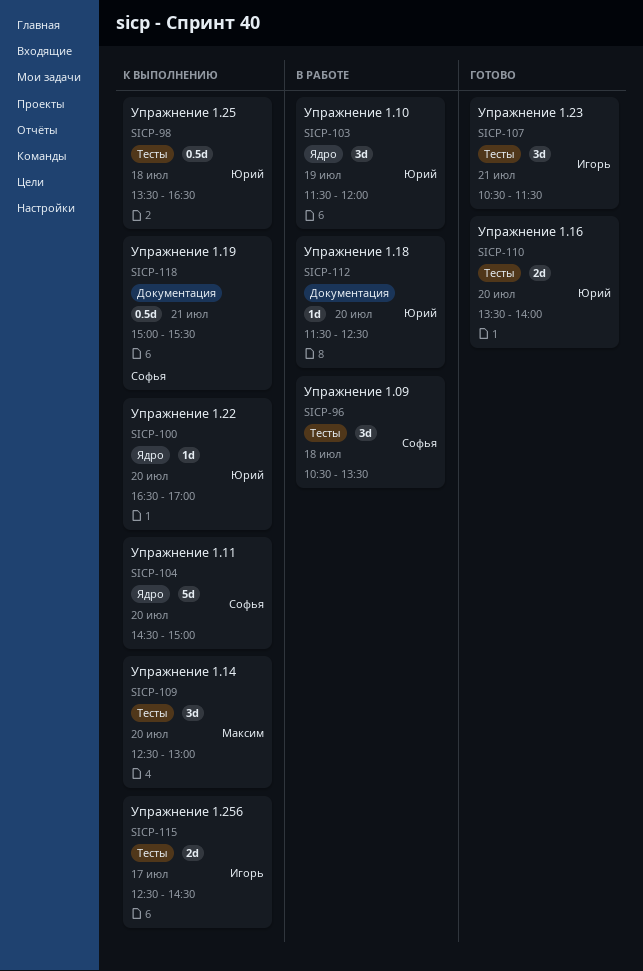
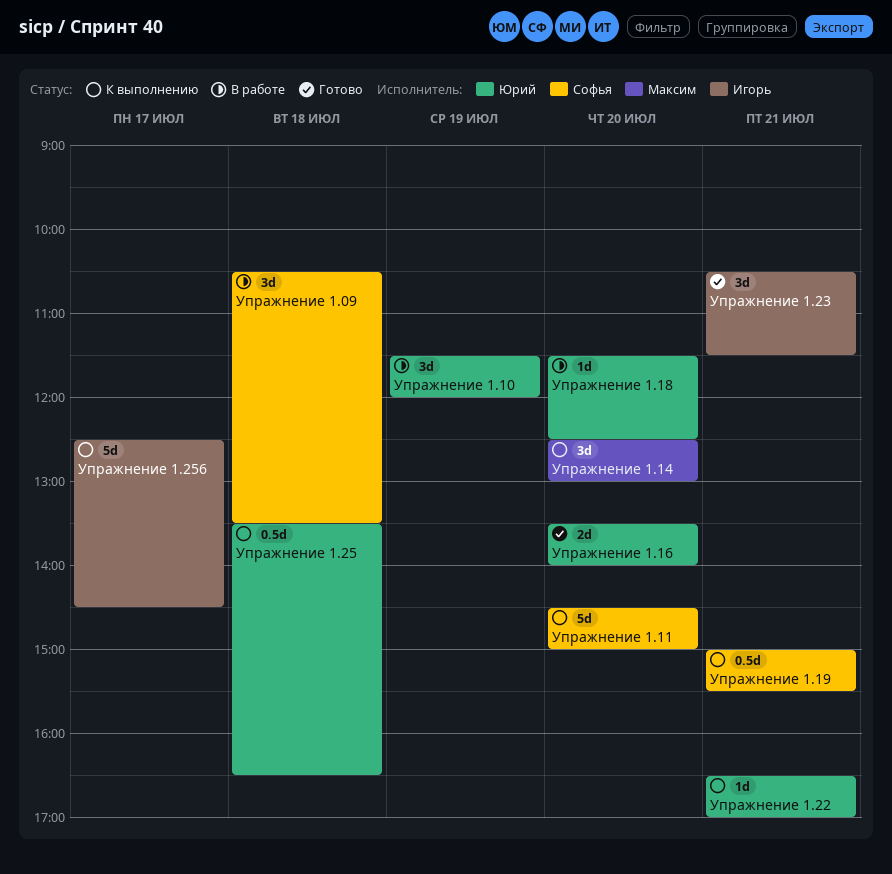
Упражнение 1.22, day: Jul 20 -> Jul 21
Упражнение 1.256, estimate: 2d -> 5d

